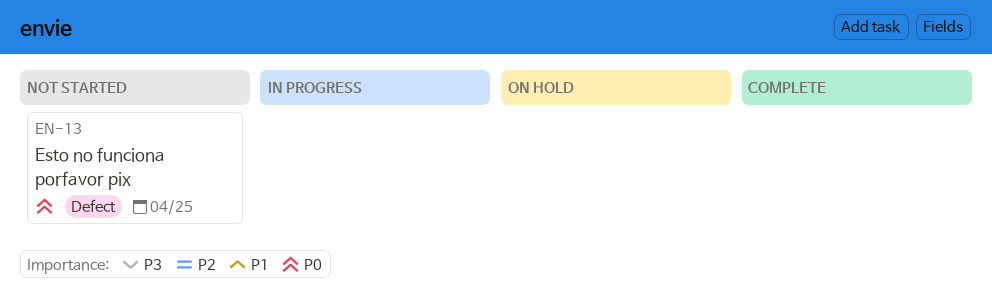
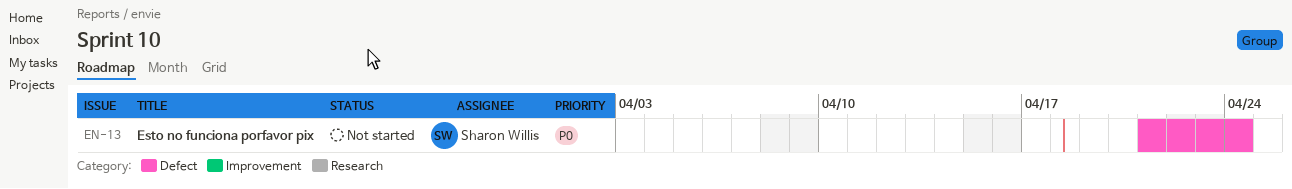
EN-13, due: Apr 25 -> Apr 24

